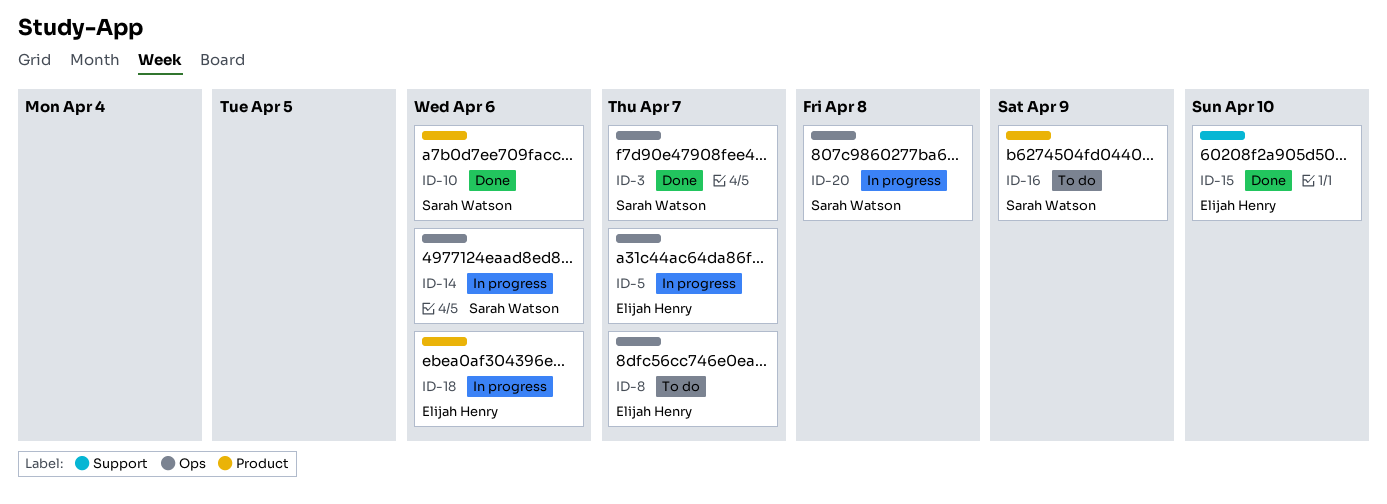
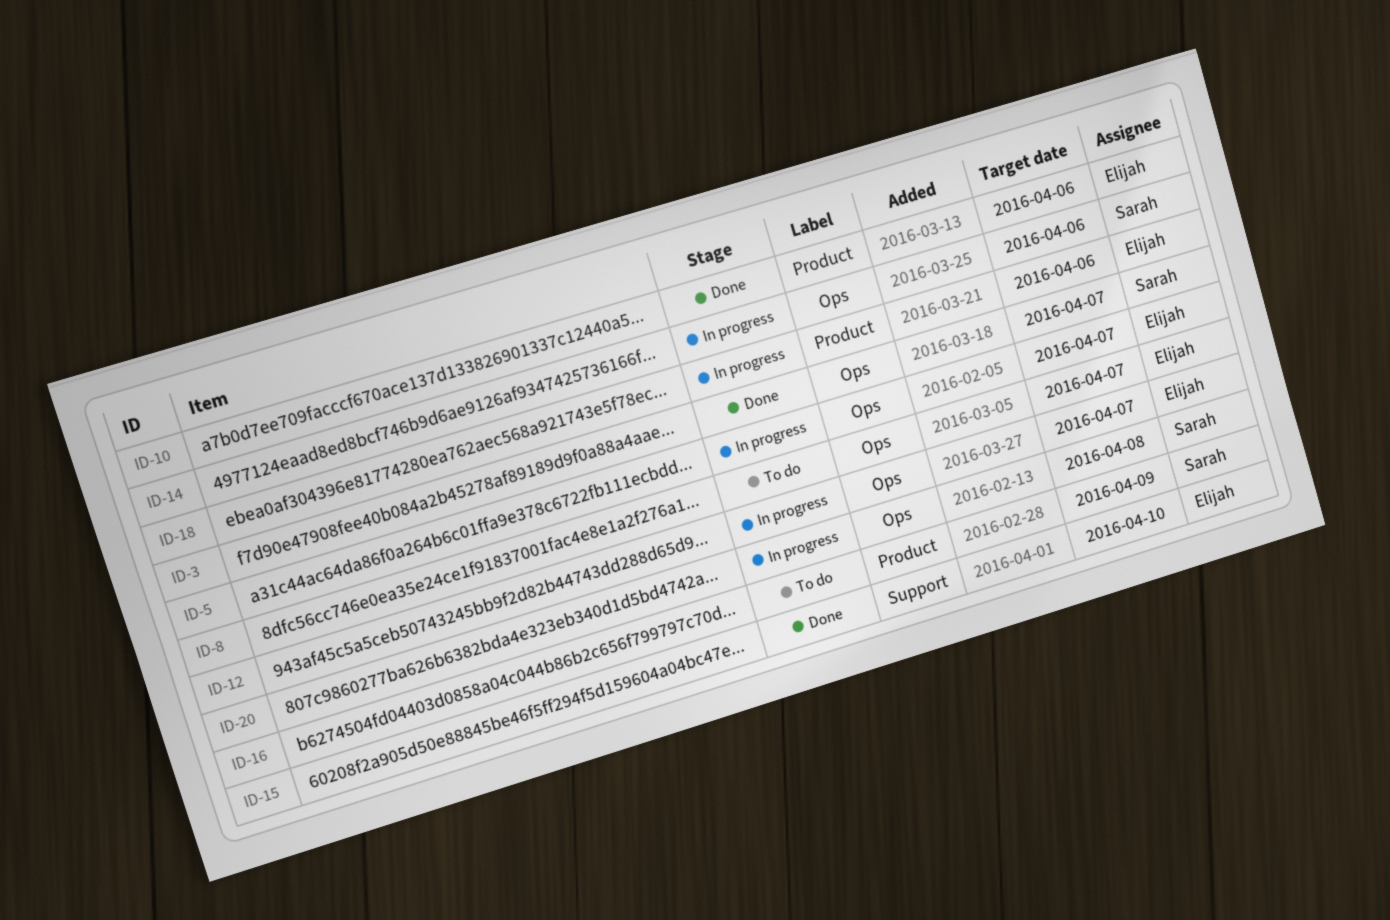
ID-10, owner: Sarah Watson -> Elijah Henry
ID-12: none -> present

